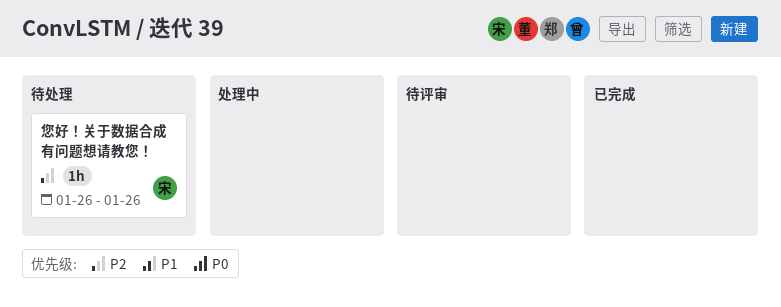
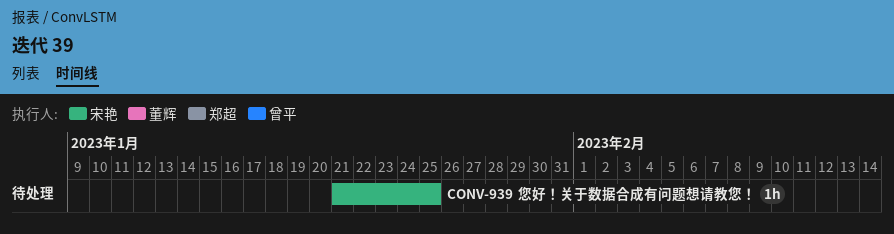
您好！关于数据合成有问题想请教您！, start: Jan 26 -> Jan 21
您好！关于数据合成有问题想请教您！, due: Jan 26 -> Jan 25

